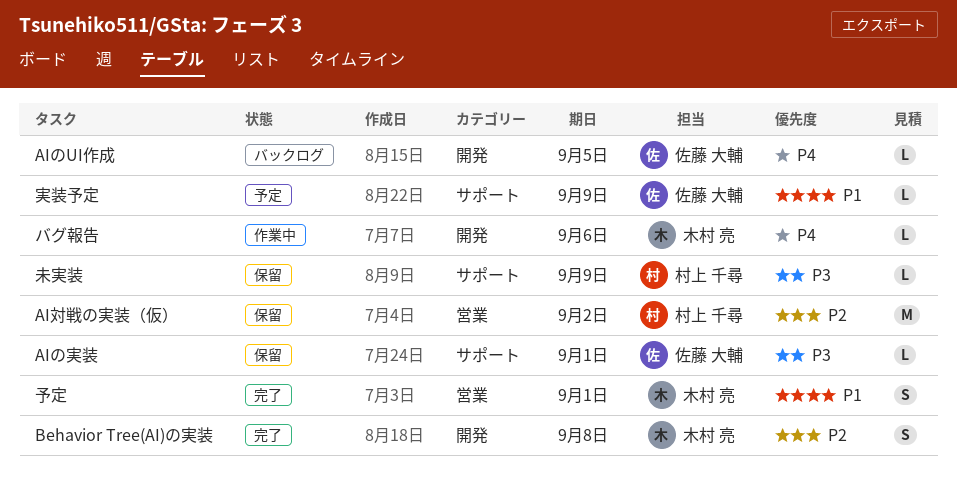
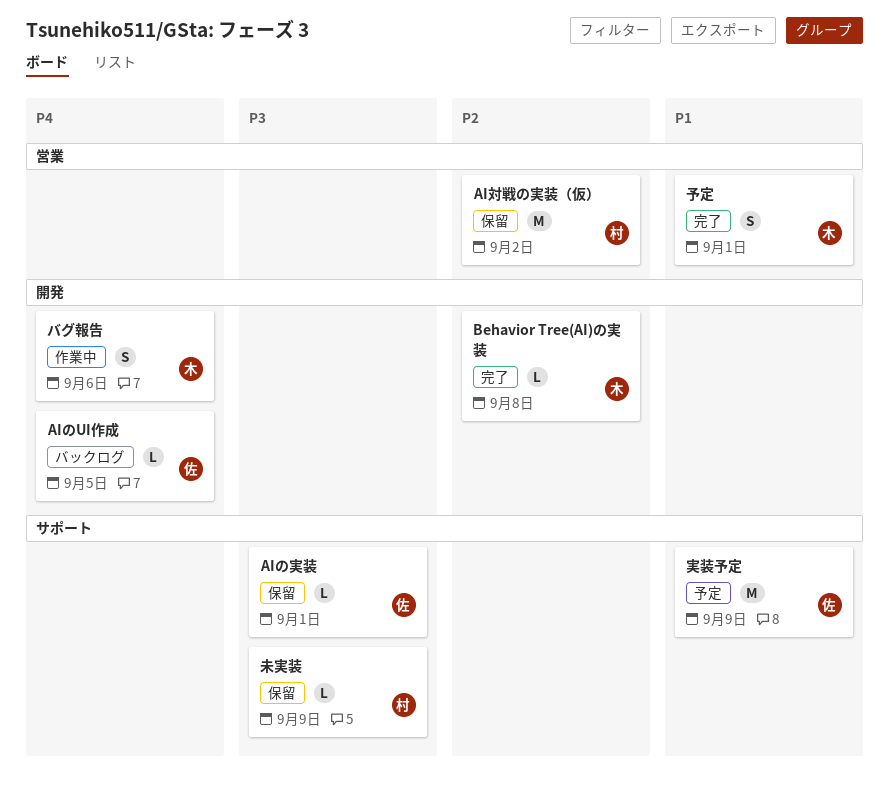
Behavior Tree(AI)の実装, estimate: S -> L
バグ報告, estimate: L -> S
実装予定, estimate: L -> M

